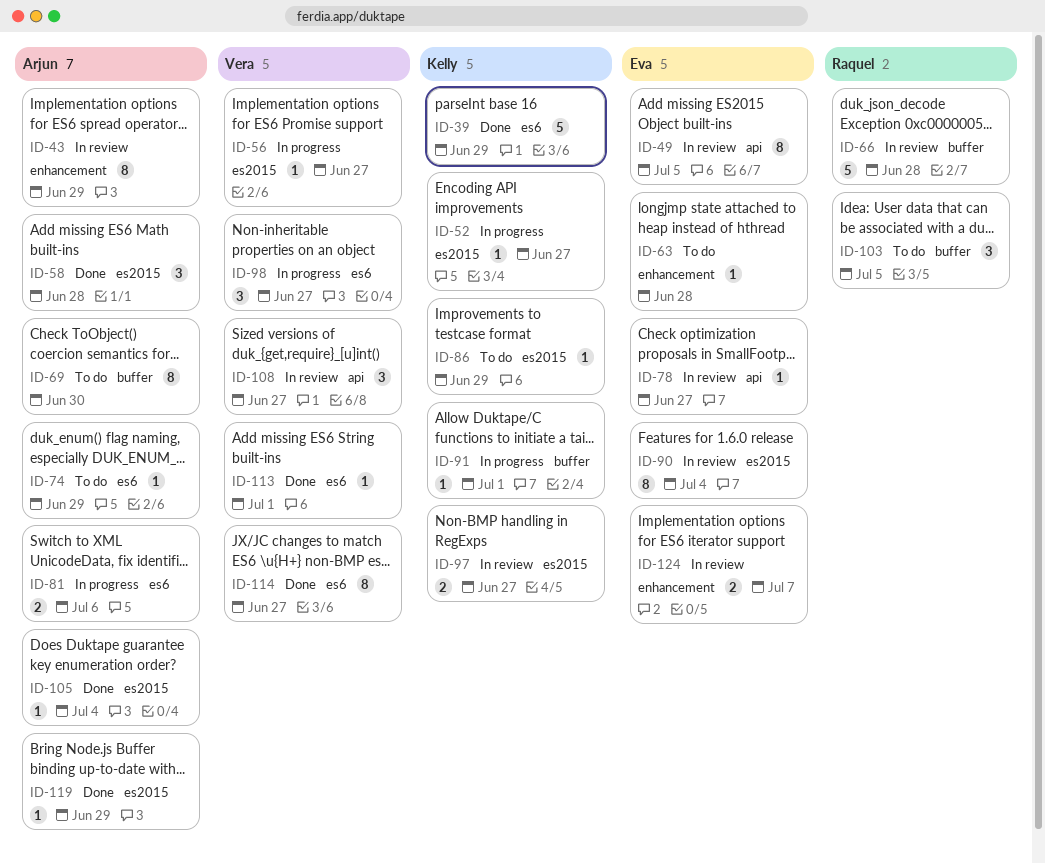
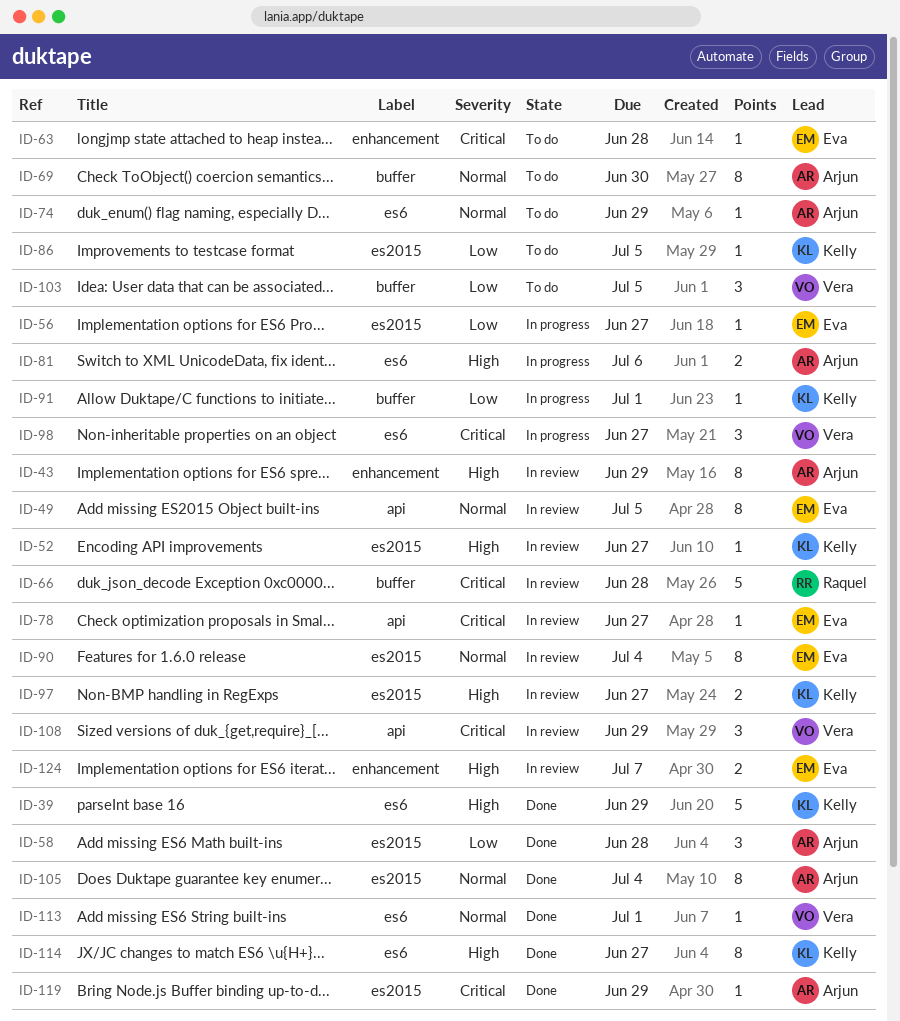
ID-52, status: In progress -> In review
ID-56, owner: Vera -> Eva
ID-86, due: Jun 29 -> Jul 5
ID-103, owner: Raquel -> Vera
ID-105, estimate: 1 -> 8
ID-108, due: Jun 27 -> Jun 29
ID-114, owner: Vera -> Kelly

